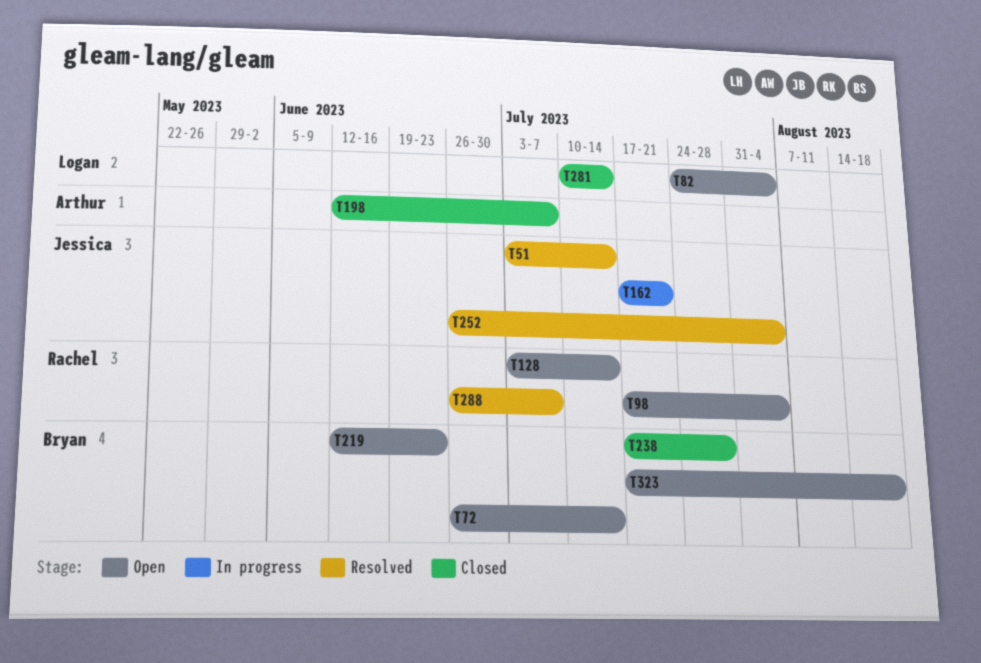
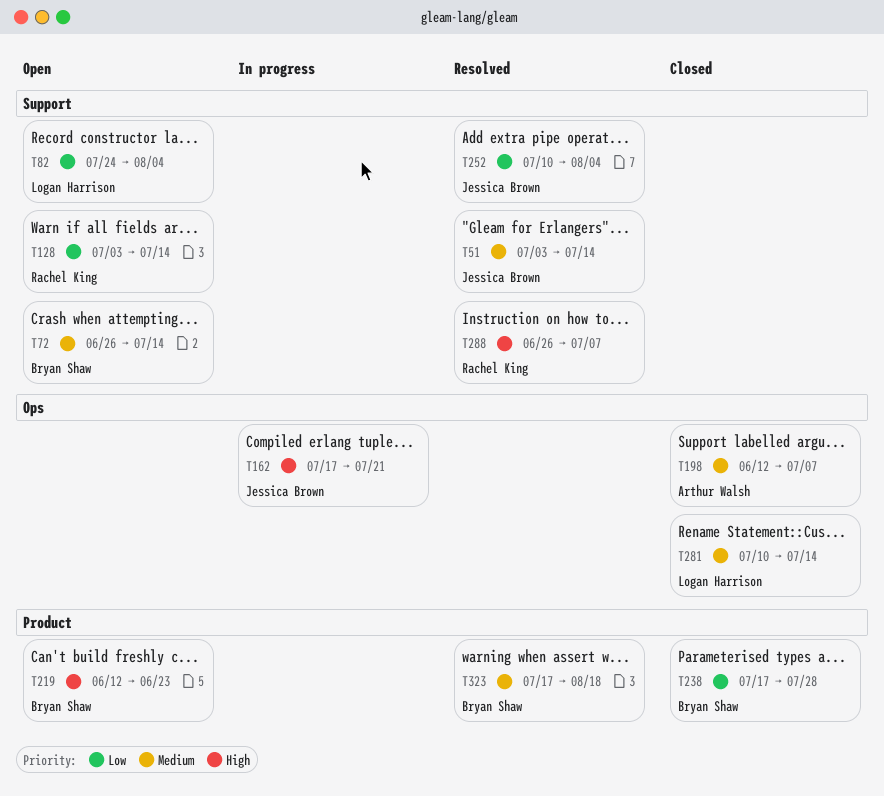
T98: present -> none
T252, start: Jun 26 -> Jul 10
T323, status: Open -> Resolved

